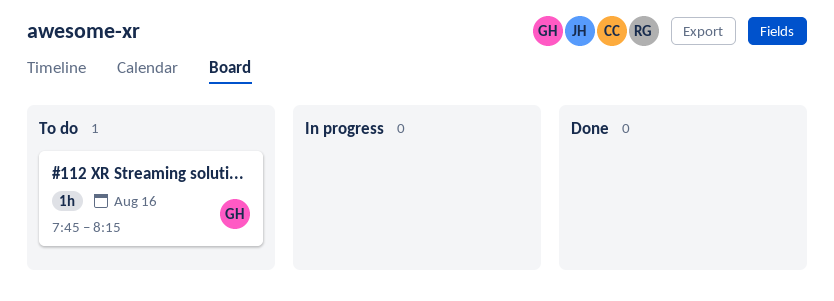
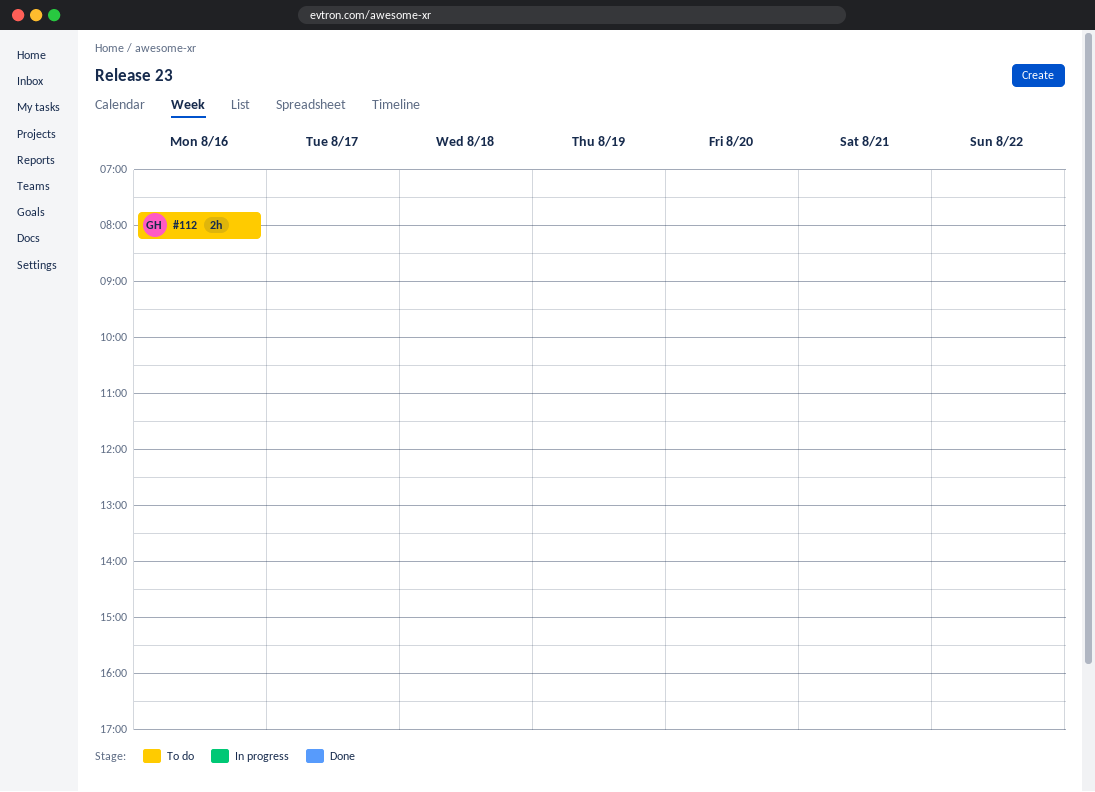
#112, estimate: 1h -> 2h

